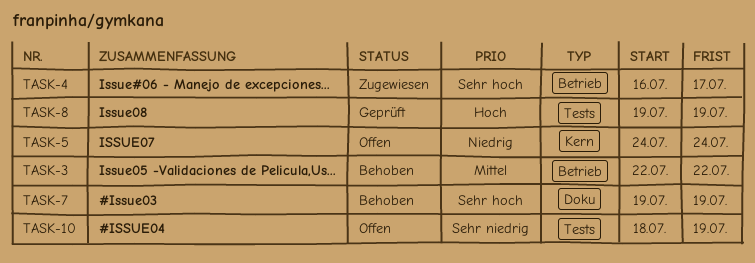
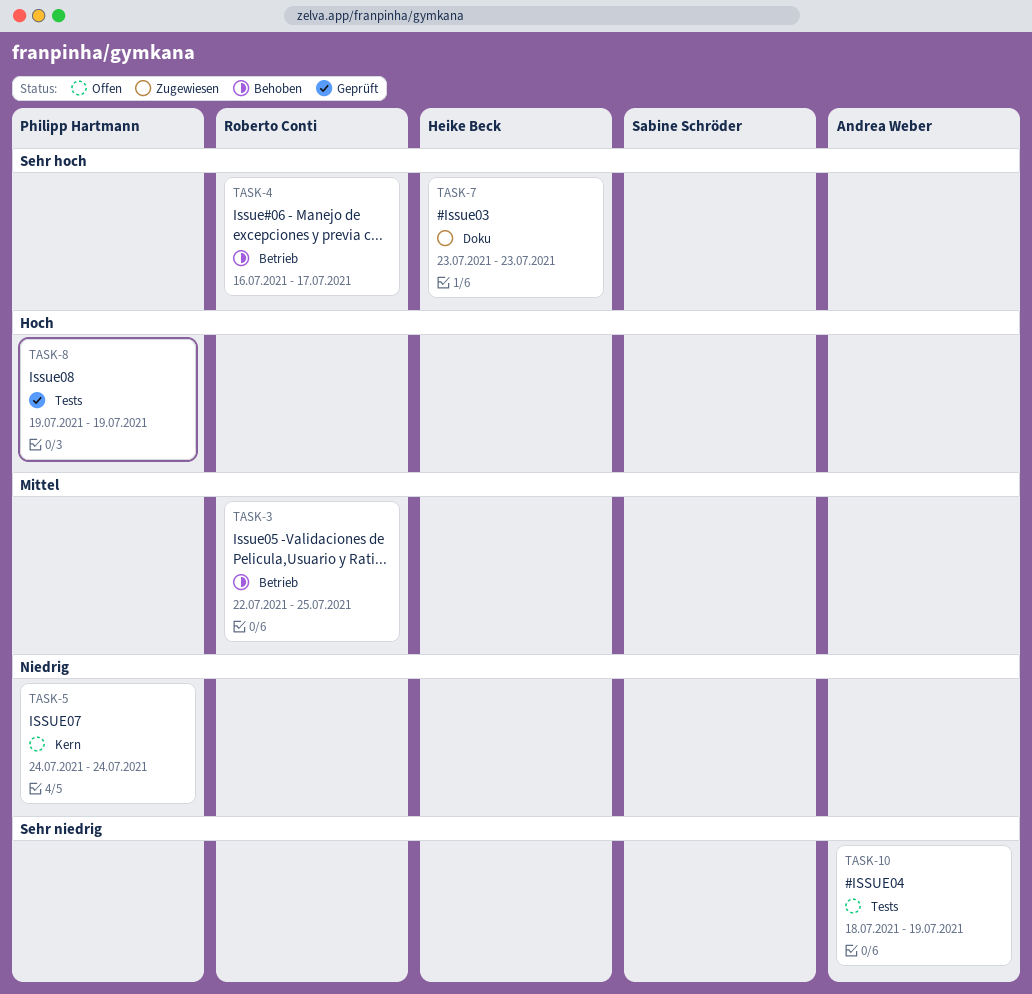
TASK-3, due: Jul 22 -> Jul 25
TASK-4, status: Zugewiesen -> Behoben
TASK-7, status: Behoben -> Zugewiesen
TASK-7, start: Jul 19 -> Jul 23
TASK-7, due: Jul 19 -> Jul 23

